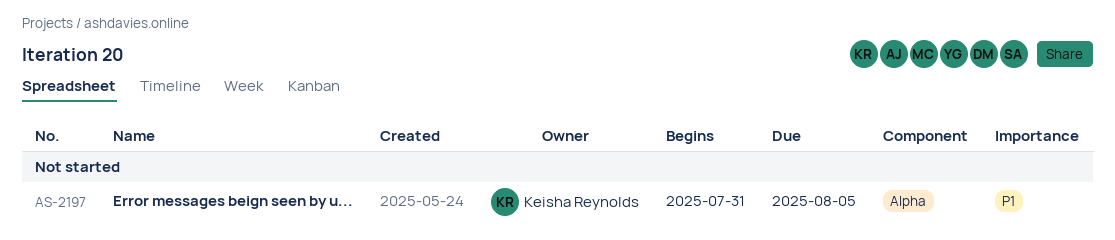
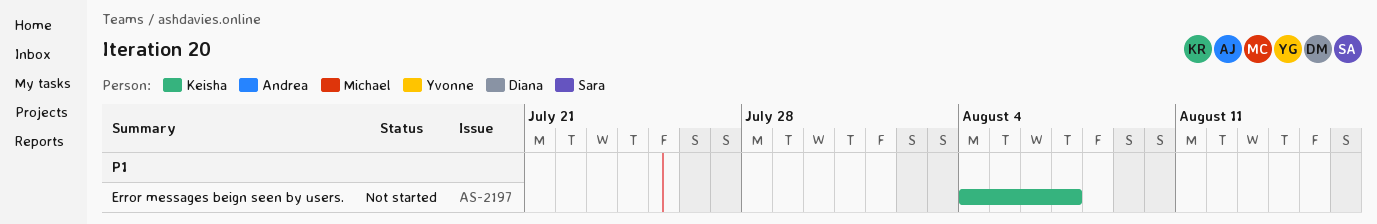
AS-2197, start: Jul 31 -> Aug 4
AS-2197, due: Aug 5 -> Aug 7

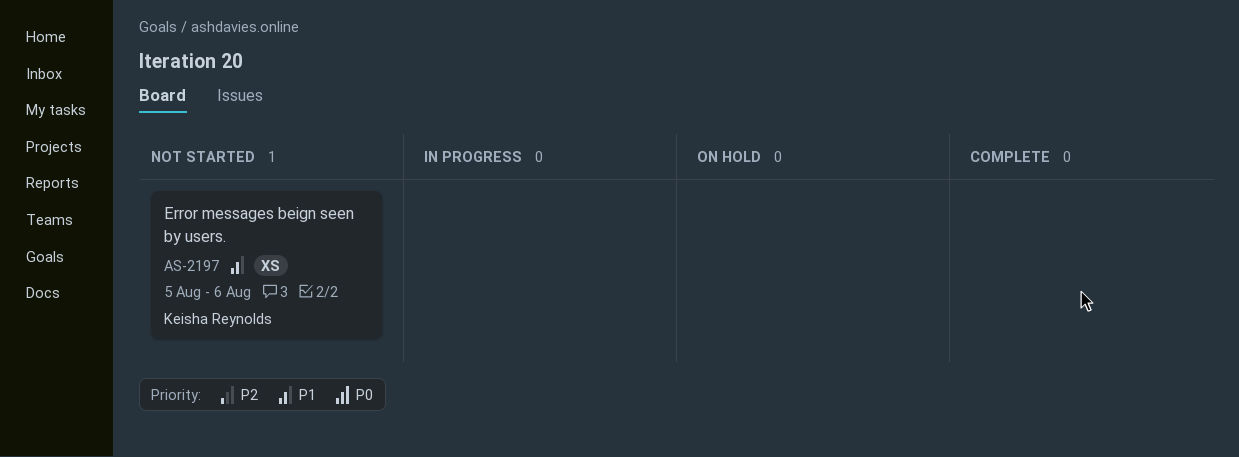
AS-2197, start: Aug 4 -> Aug 5
AS-2197, due: Aug 7 -> Aug 6

